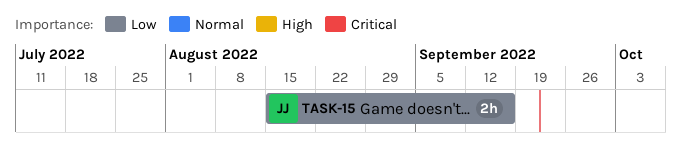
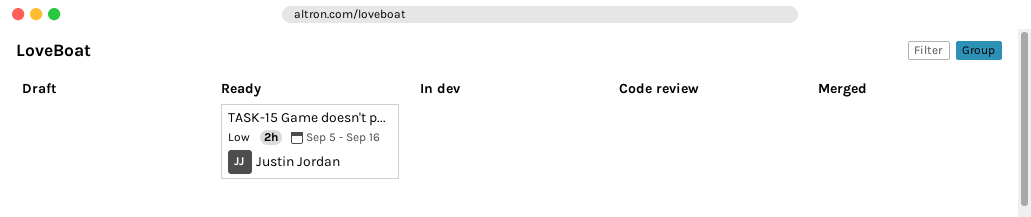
TASK-15, start: Aug 15 -> Sep 5

